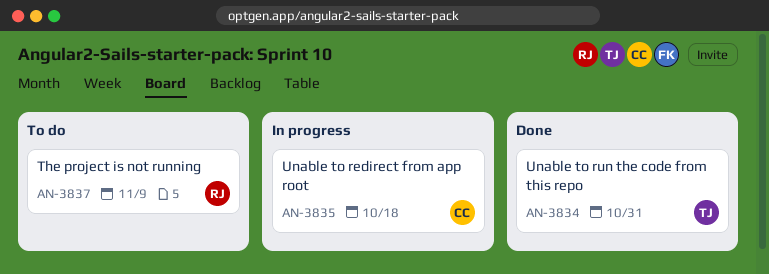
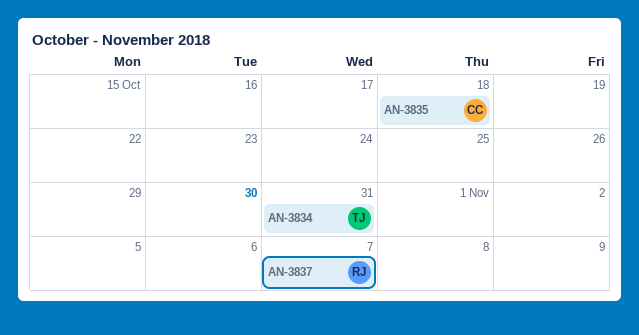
AN-3837, due: Nov 9 -> Nov 7

